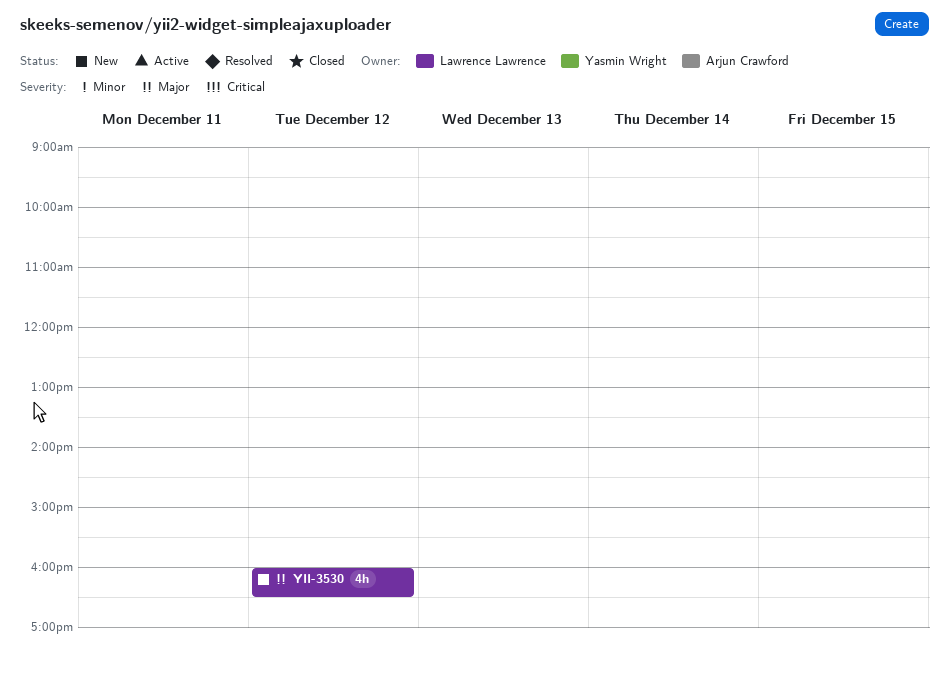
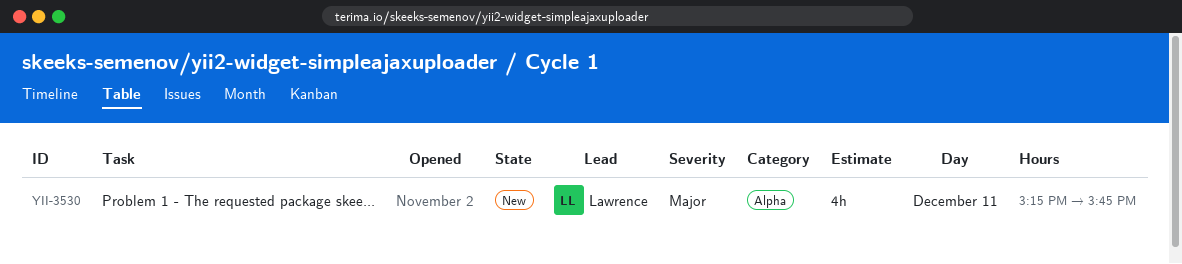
YII-3530, day: Dec 12 -> Dec 11
YII-3530, begins: 16:00 -> 15:15
YII-3530, ends: 16:30 -> 15:45

